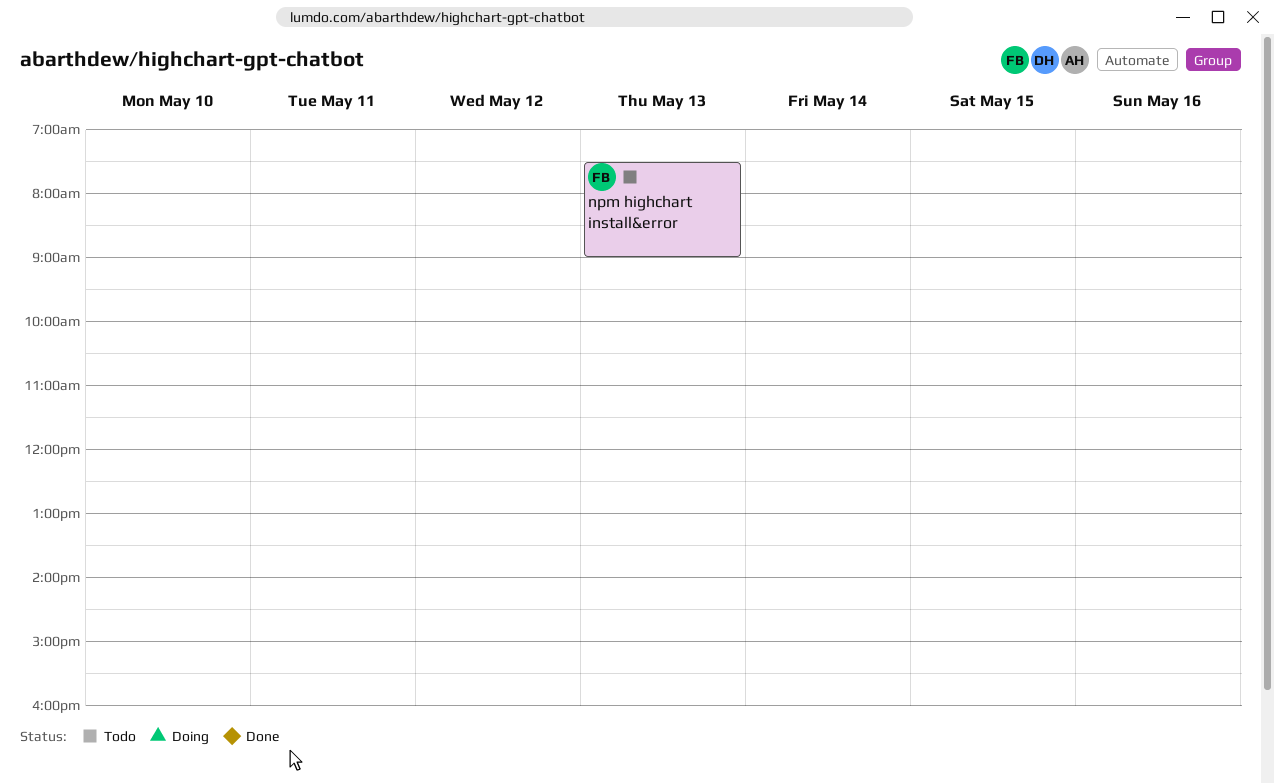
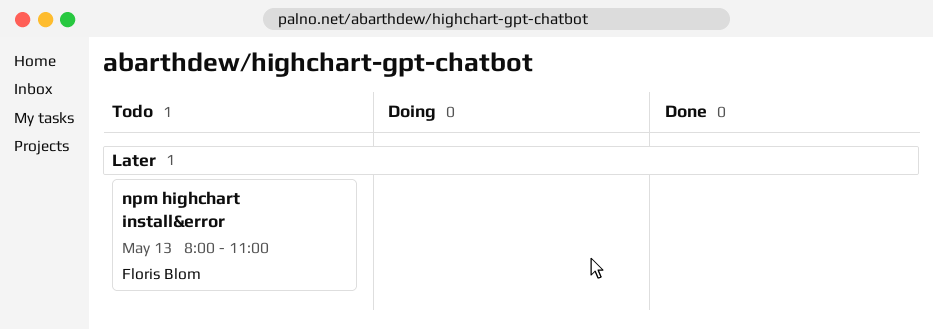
npm highchart install&error, begins: 07:30 -> 08:00
npm highchart install&error, ends: 09:00 -> 11:00

